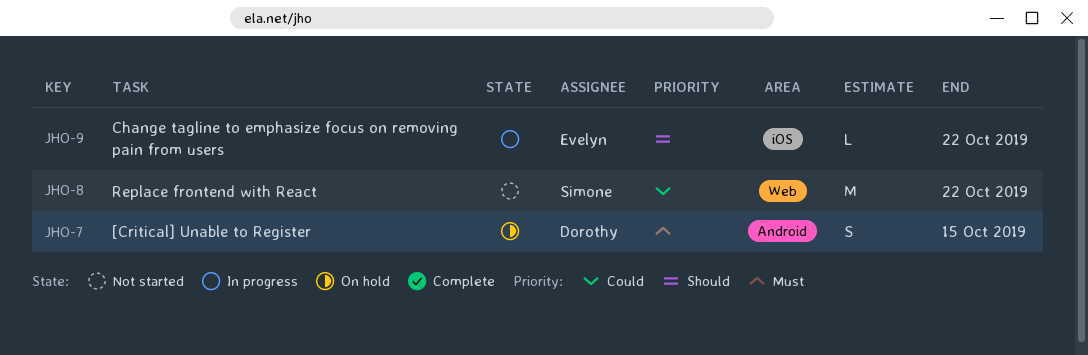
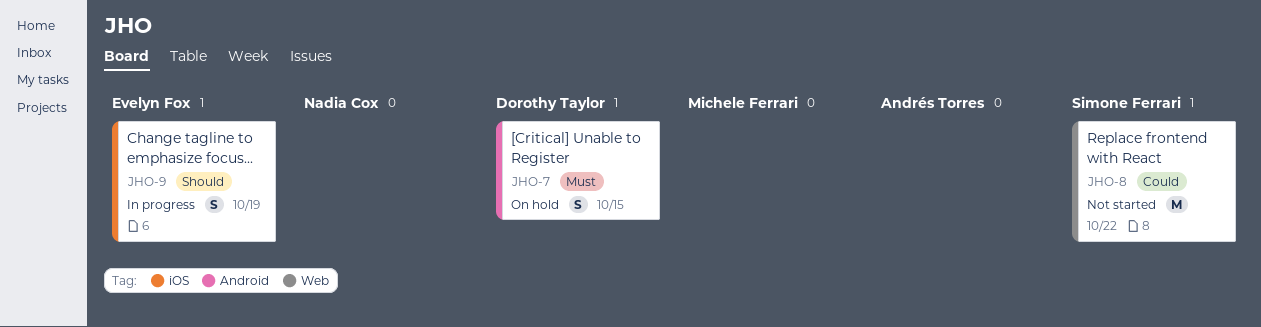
JHO-9, estimate: L -> S
JHO-9, due: Oct 22 -> Oct 19

